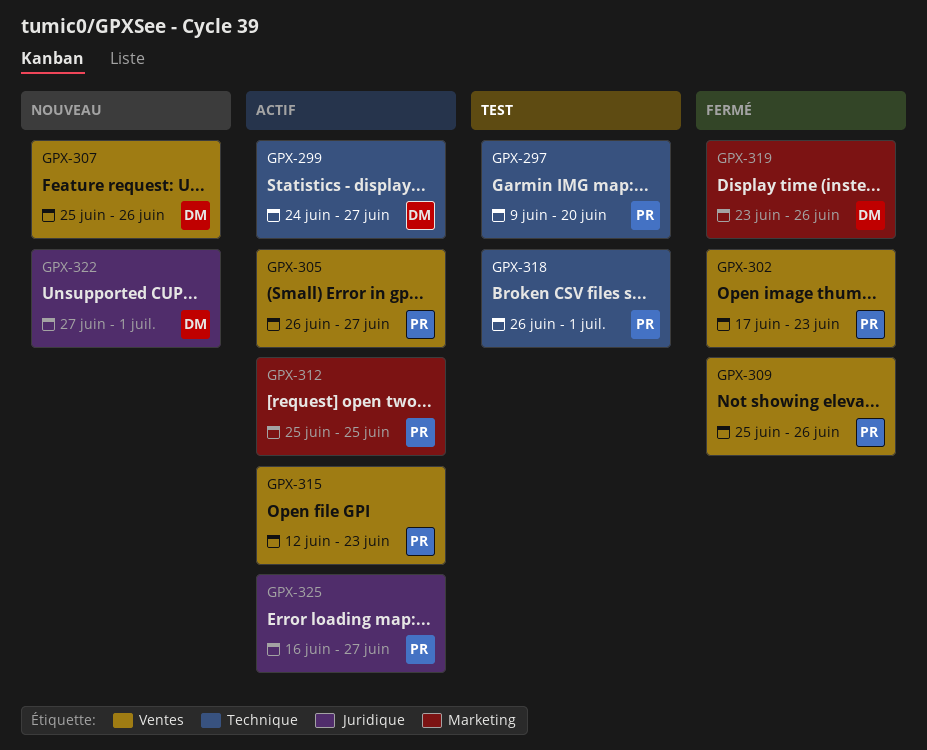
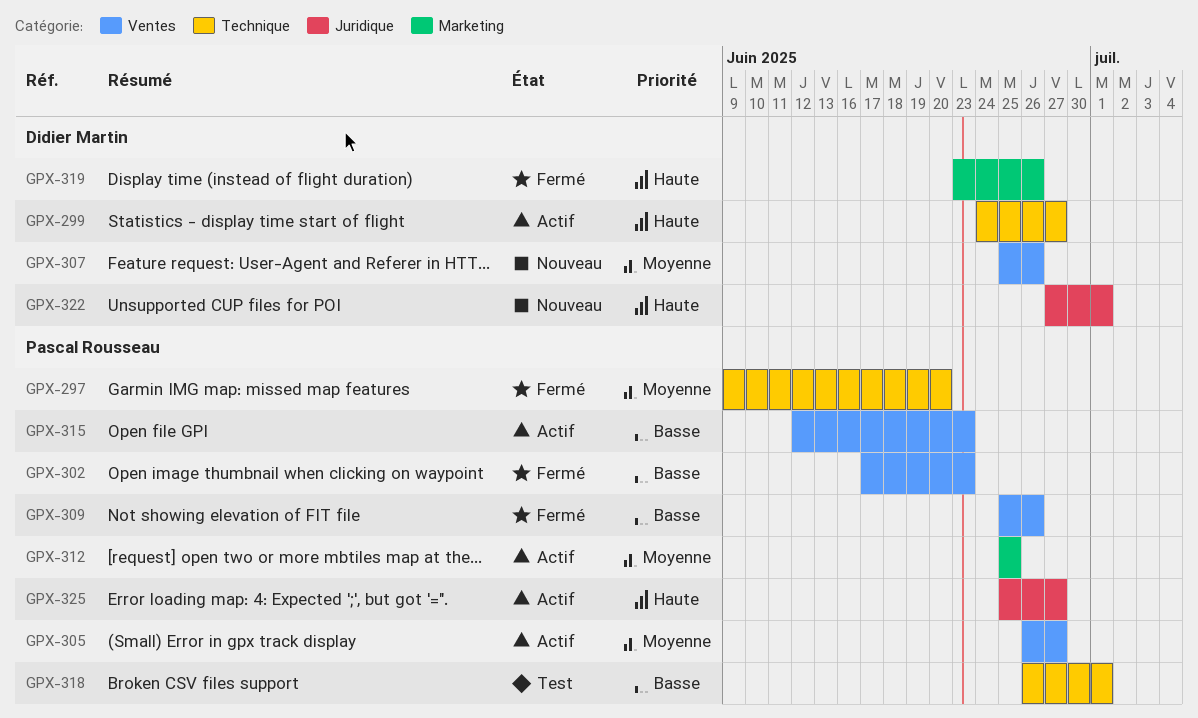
GPX-297, status: Test -> Fermé
GPX-325, start: Jun 16 -> Jun 25

